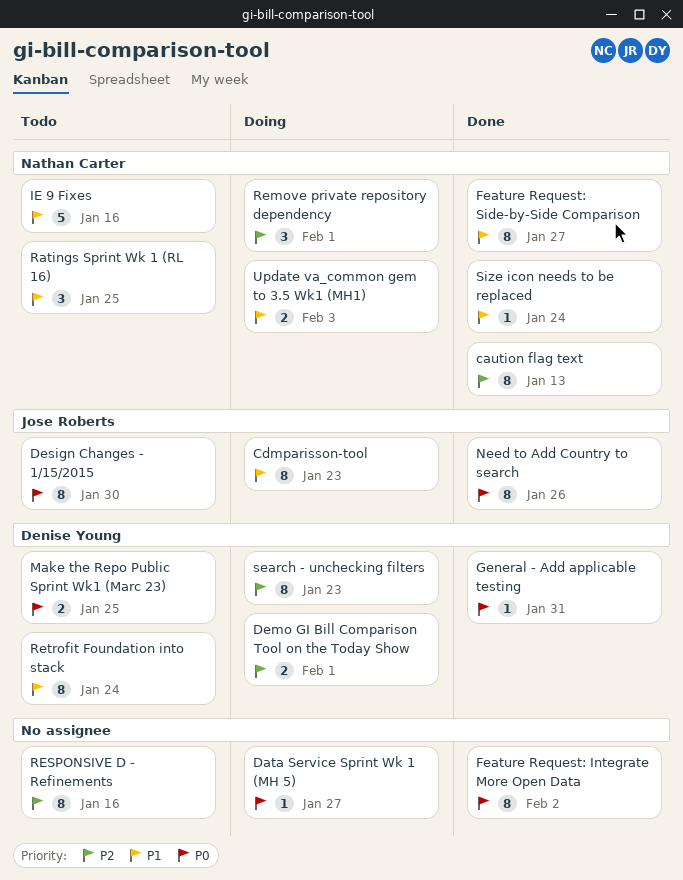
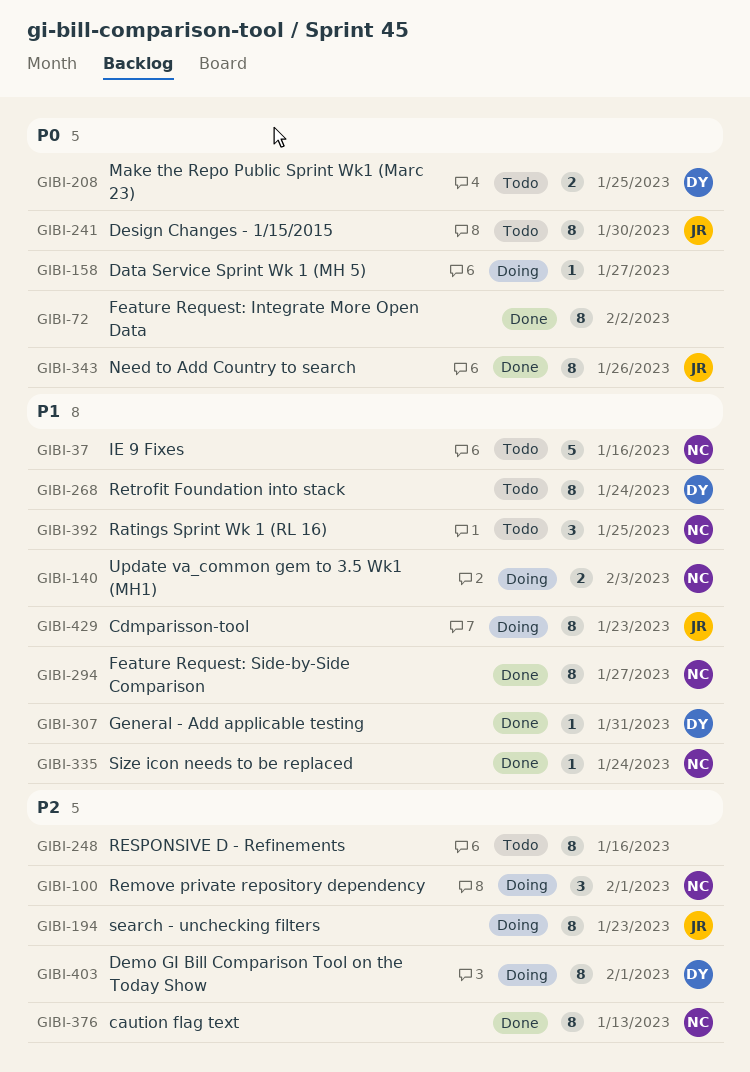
Demo GI Bill Comparison Tool on the Today Show, estimate: 2 -> 8
General - Add applicable testing, priority: P0 -> P1
search - unchecking filters, owner: Denise Young -> Jose Roberts

